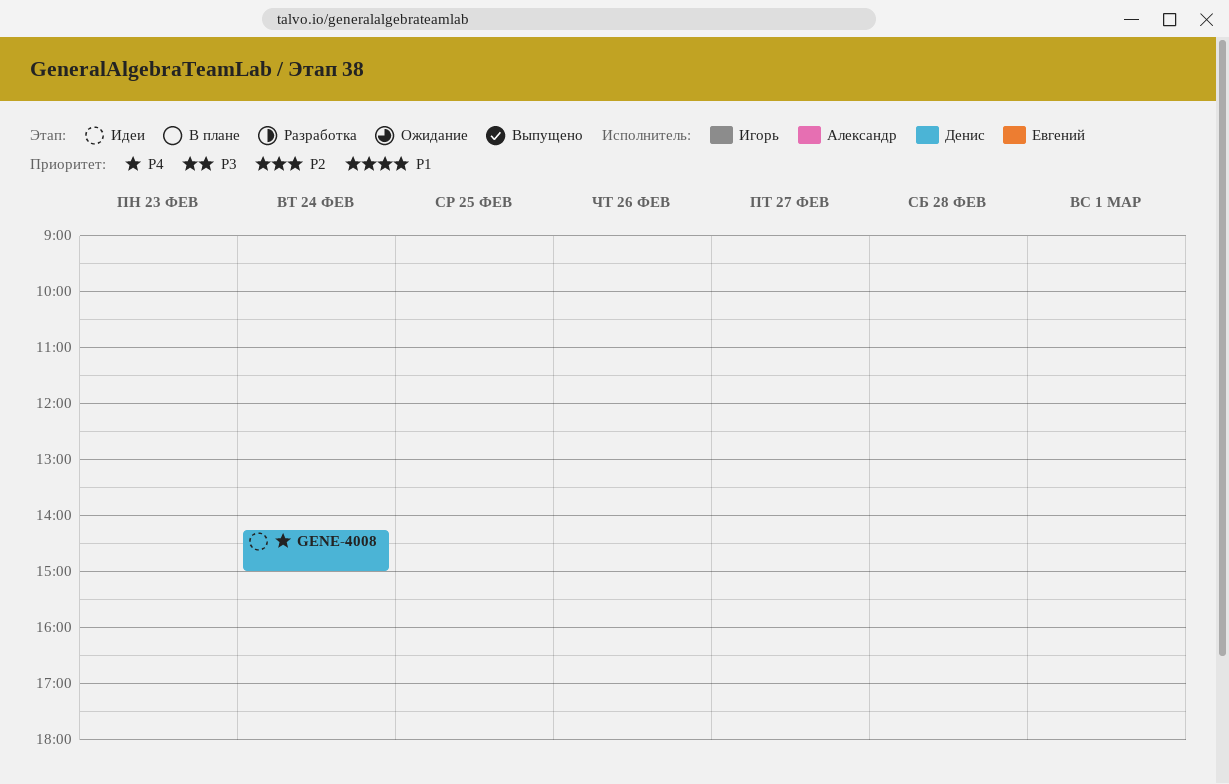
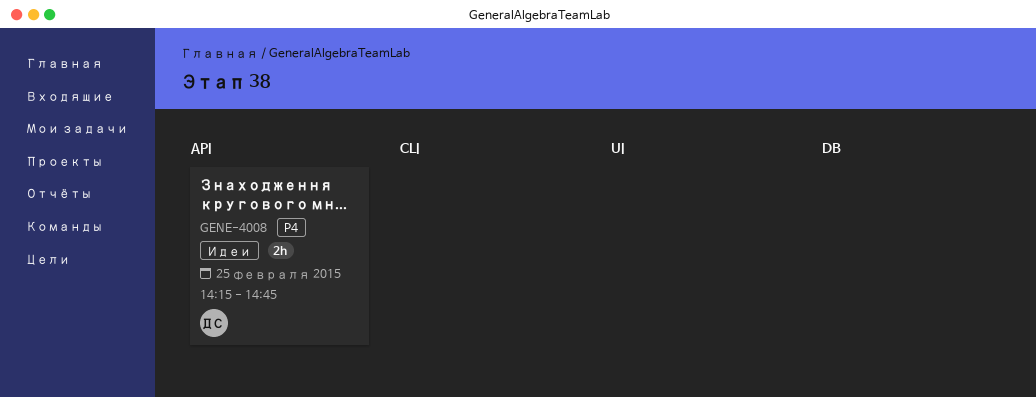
GENE-4008, day: Feb 24 -> Feb 25
GENE-4008, ends: 15:00 -> 14:45

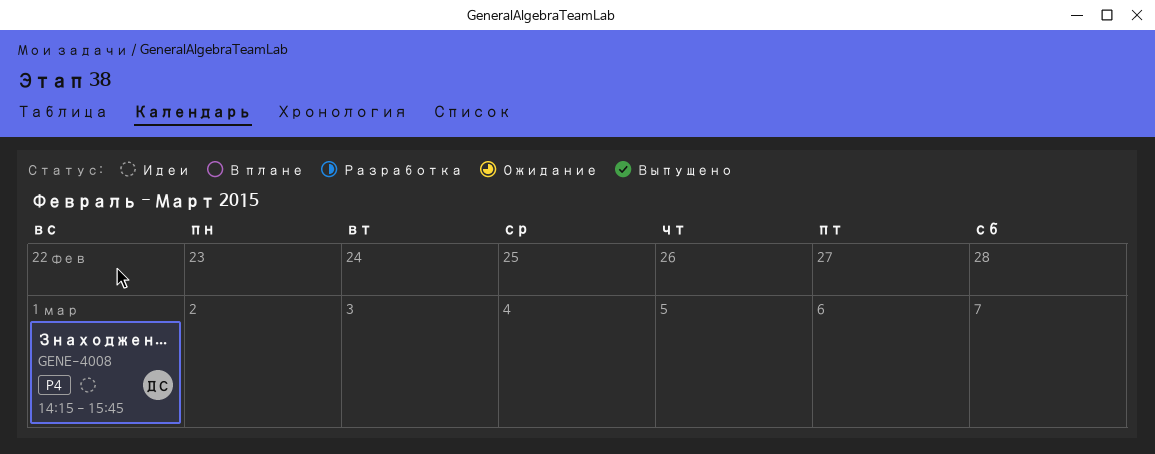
GENE-4008, day: Feb 25 -> Mar 1
GENE-4008, ends: 14:45 -> 15:45

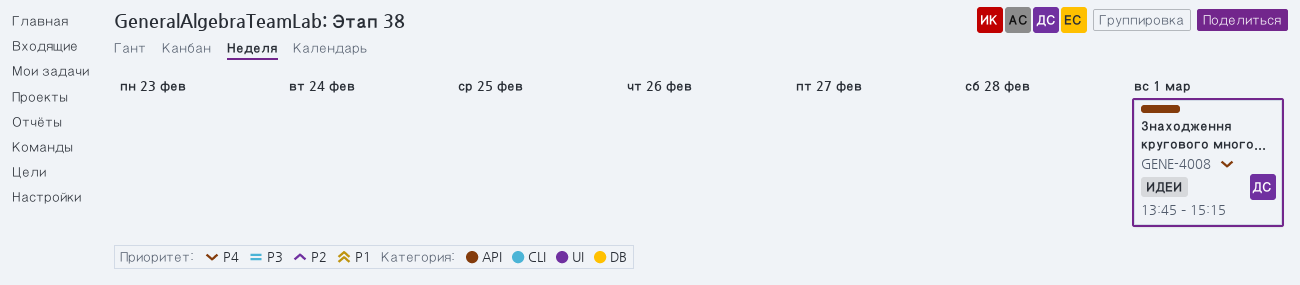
GENE-4008, begins: 14:15 -> 13:45
GENE-4008, ends: 15:45 -> 15:15

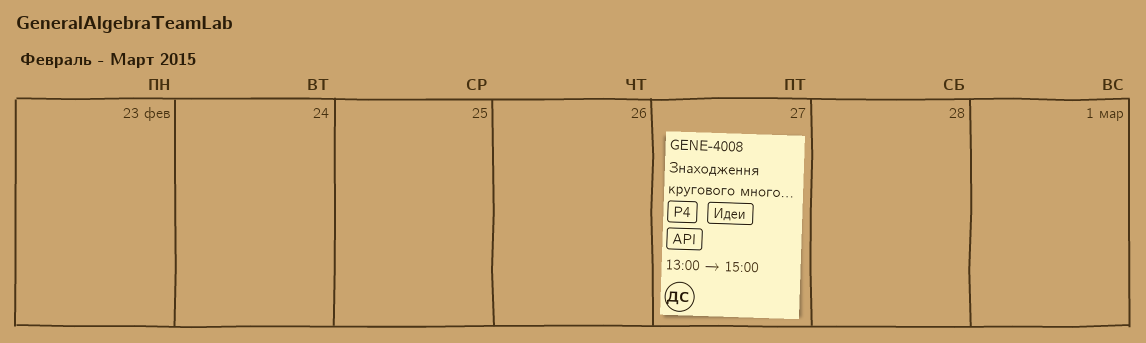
GENE-4008, day: Mar 1 -> Feb 27
GENE-4008, begins: 13:45 -> 13:00
GENE-4008, ends: 15:15 -> 15:00

